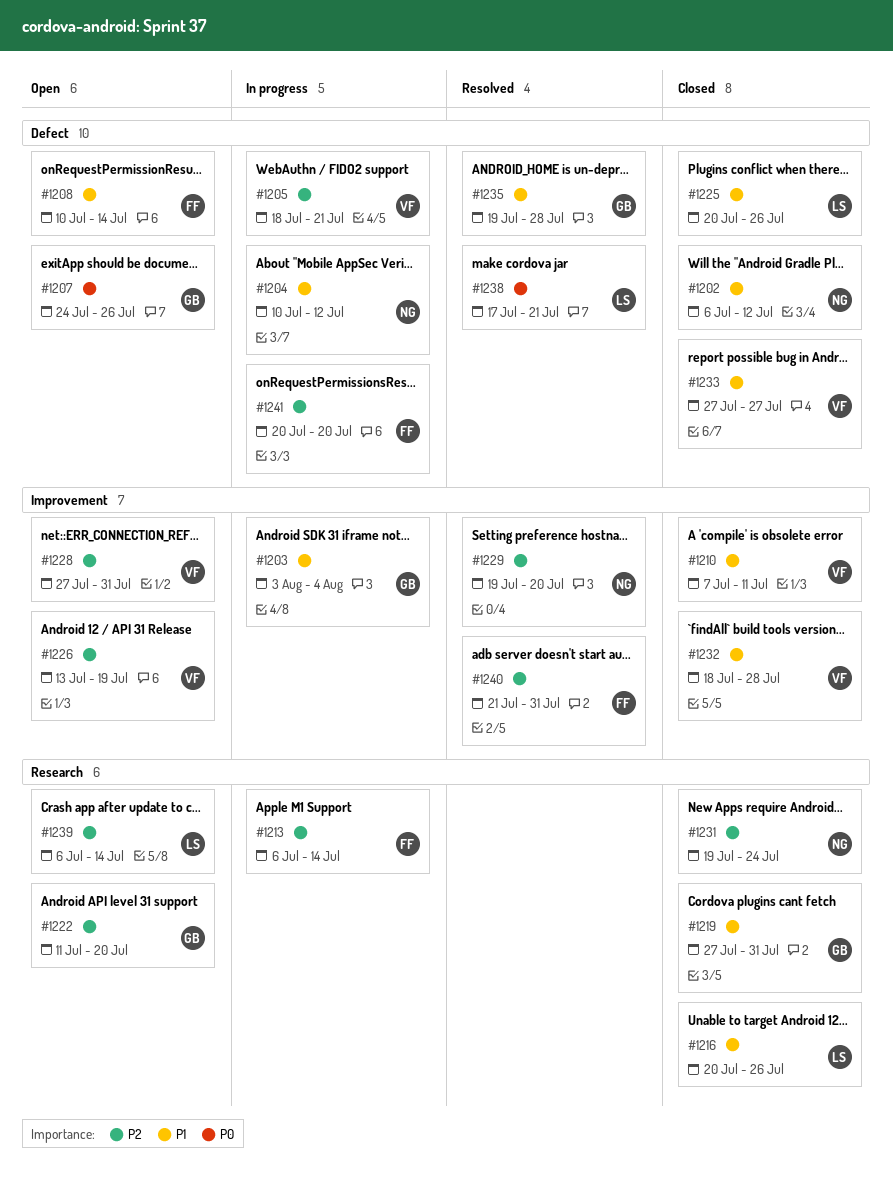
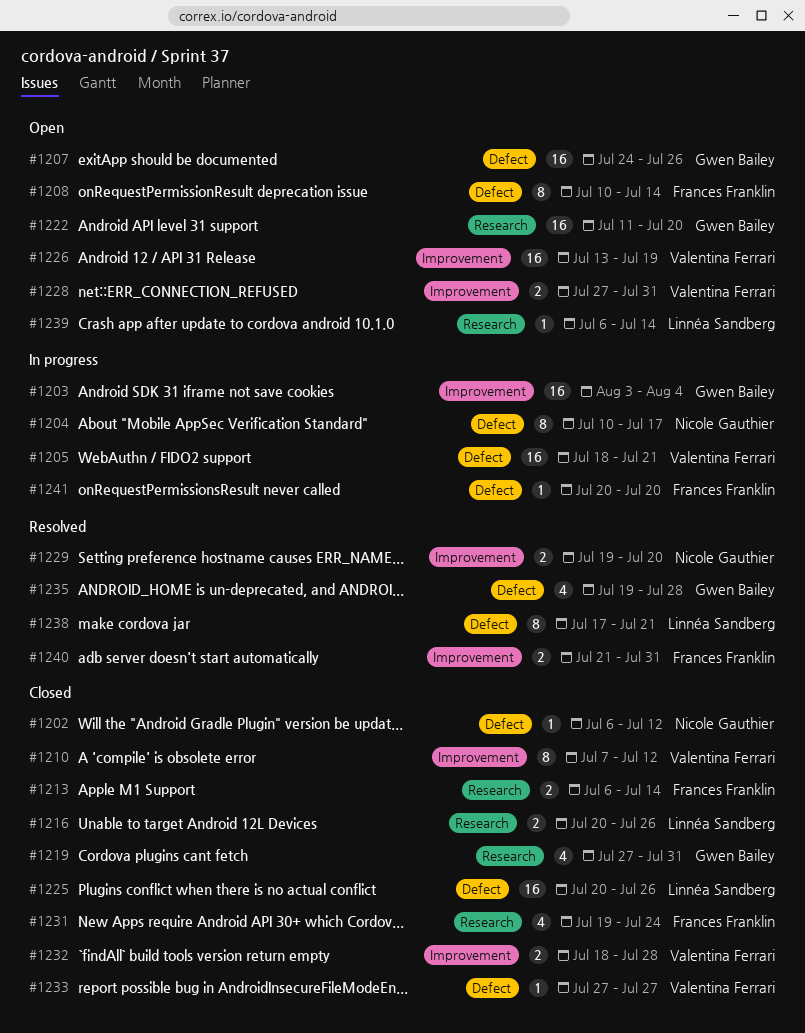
#1204, due: Jul 12 -> Jul 17
#1210, due: Jul 11 -> Jul 12
#1213, status: In progress -> Closed
#1231, owner: Nicole Gauthier -> Frances Franklin

